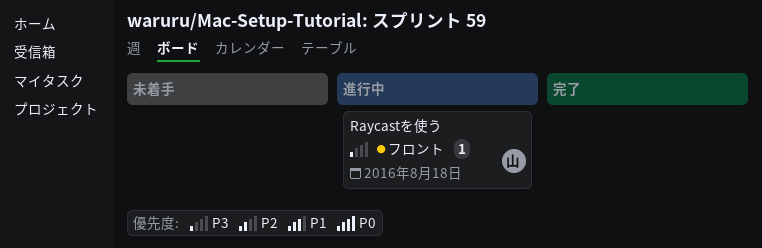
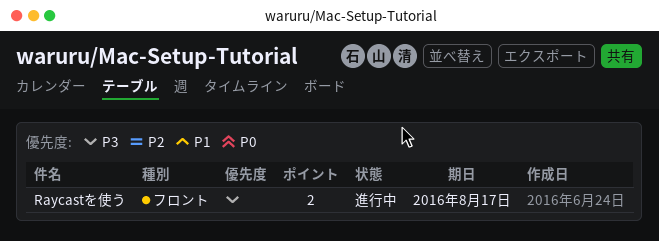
Raycastを使う, estimate: 1 -> 2
Raycastを使う, due: Aug 18 -> Aug 17

